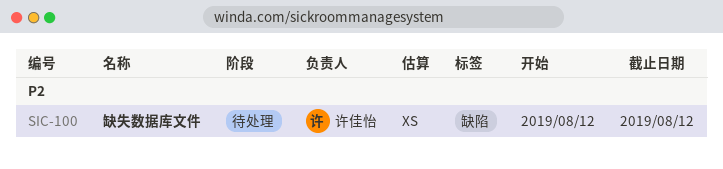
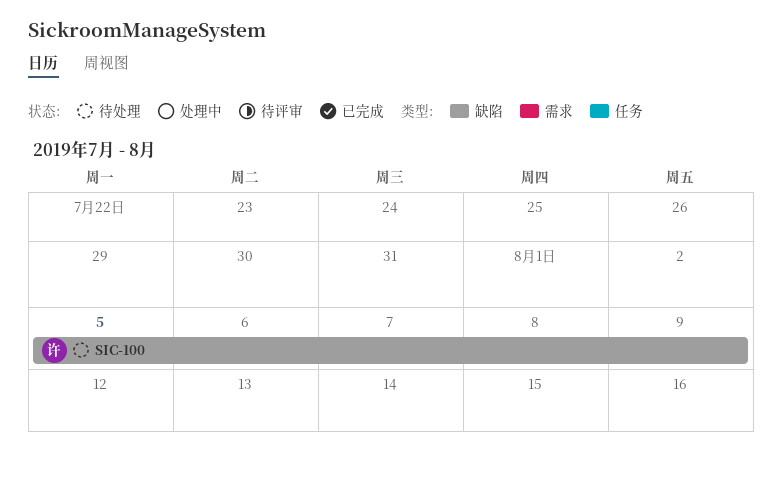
SIC-100, start: Aug 12 -> Aug 5
SIC-100, due: Aug 12 -> Aug 9

